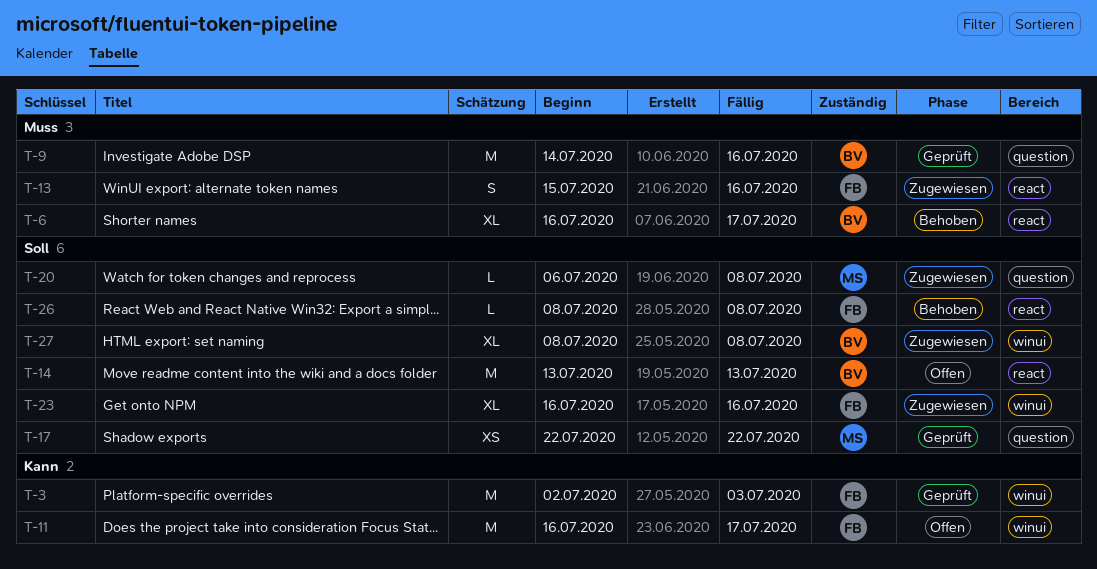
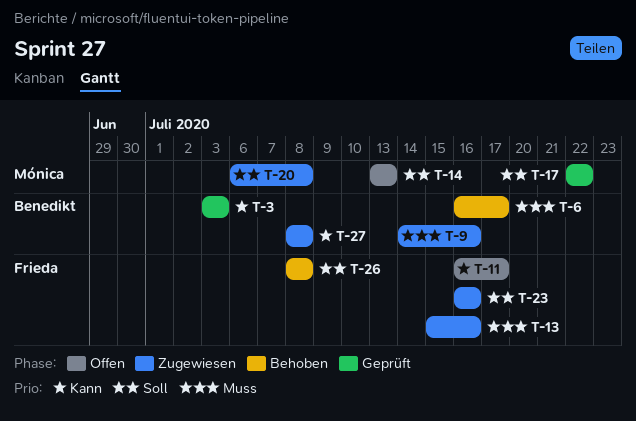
T-3, owner: Frieda -> Benedikt
T-3, start: Jul 2 -> Jul 3
T-9, status: Geprüft -> Zugewiesen
T-14, owner: Benedikt -> Mónica
T-27, priority: Soll -> Kann

